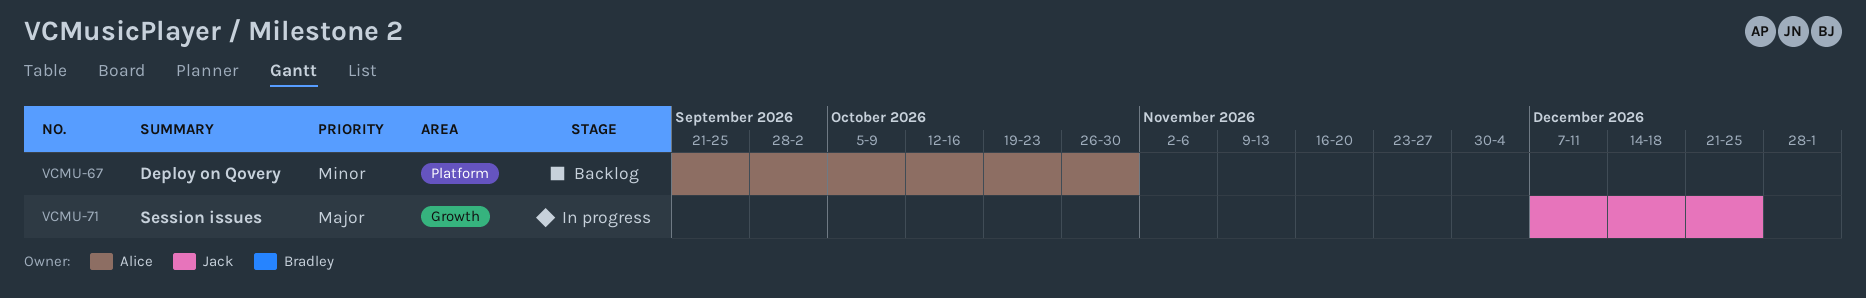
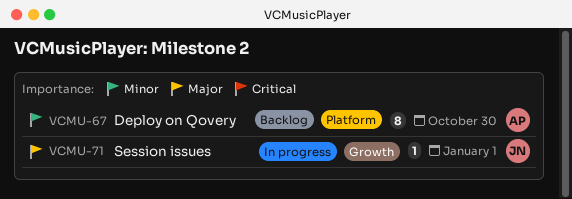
VCMU-71, due: Dec 25 -> Jan 1

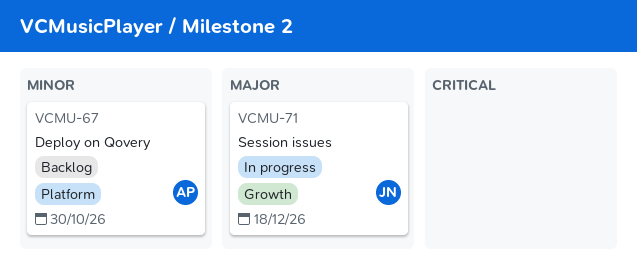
VCMU-71, due: Jan 1 -> Dec 18

